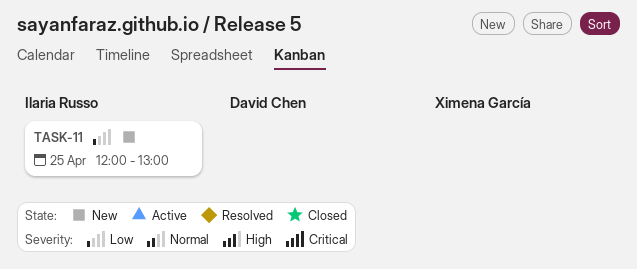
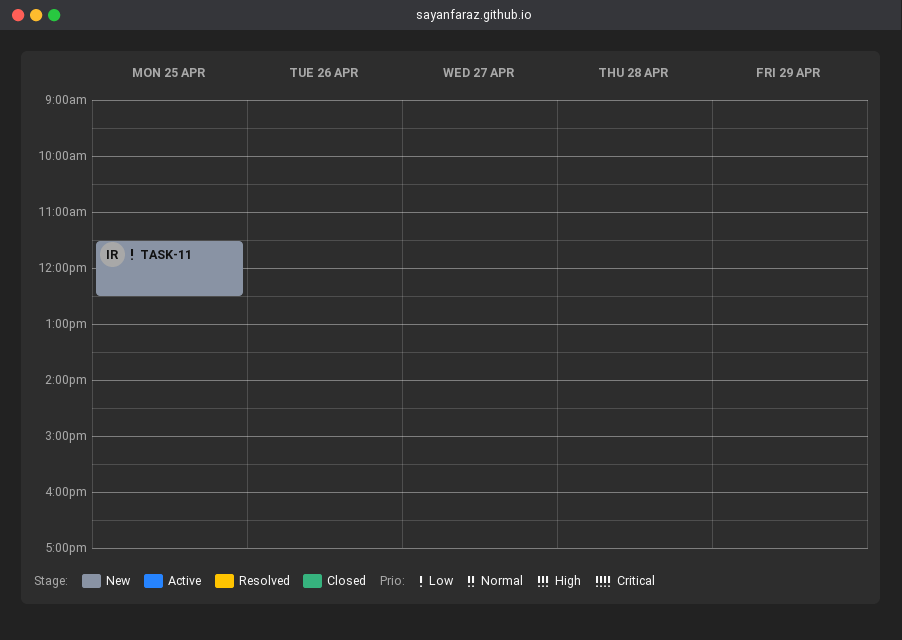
TASK-11, begins: 12:00 -> 11:30
TASK-11, ends: 13:00 -> 12:30

